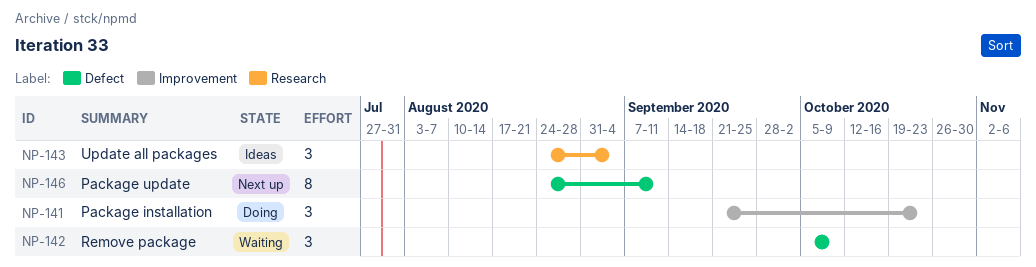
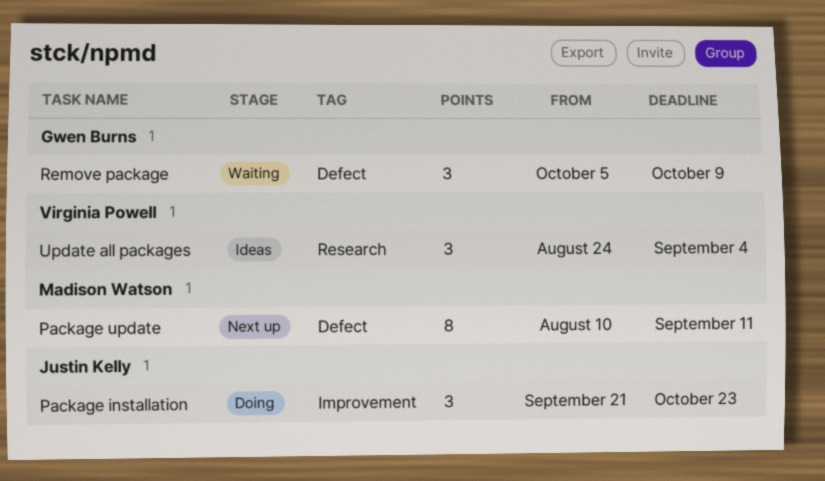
Package update, start: Aug 24 -> Aug 10

